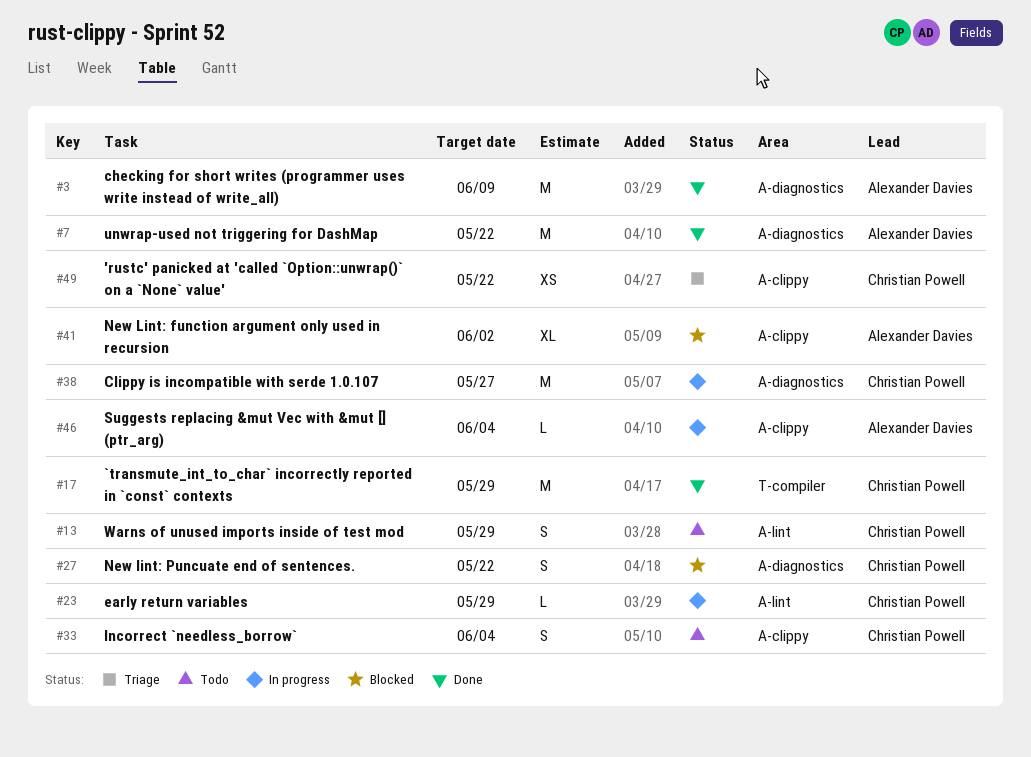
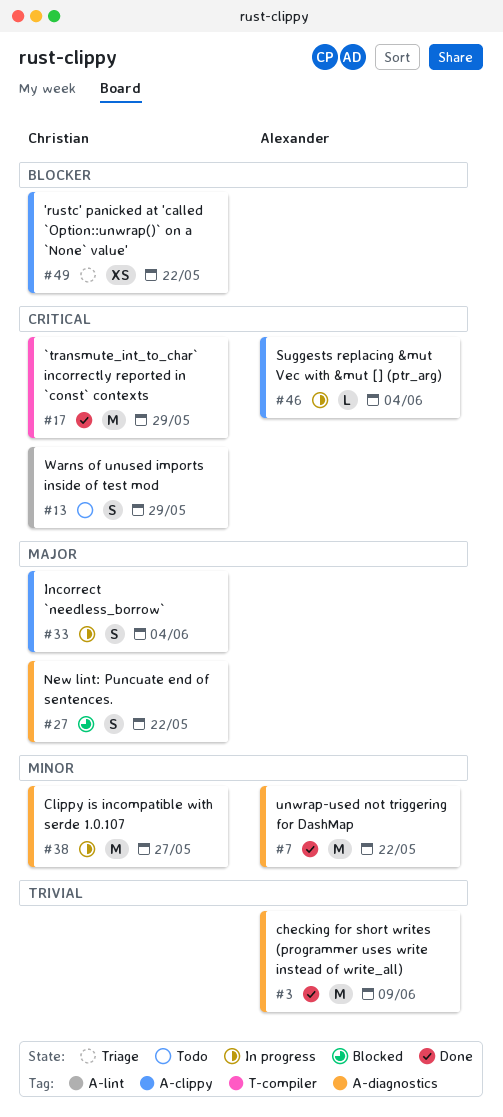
#23: present -> none
#33, status: Todo -> In progress
#41: present -> none

